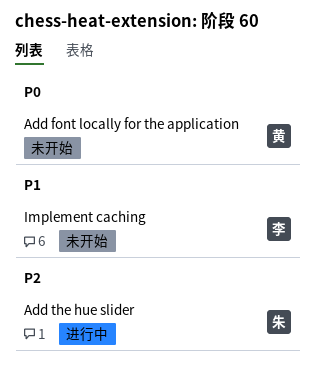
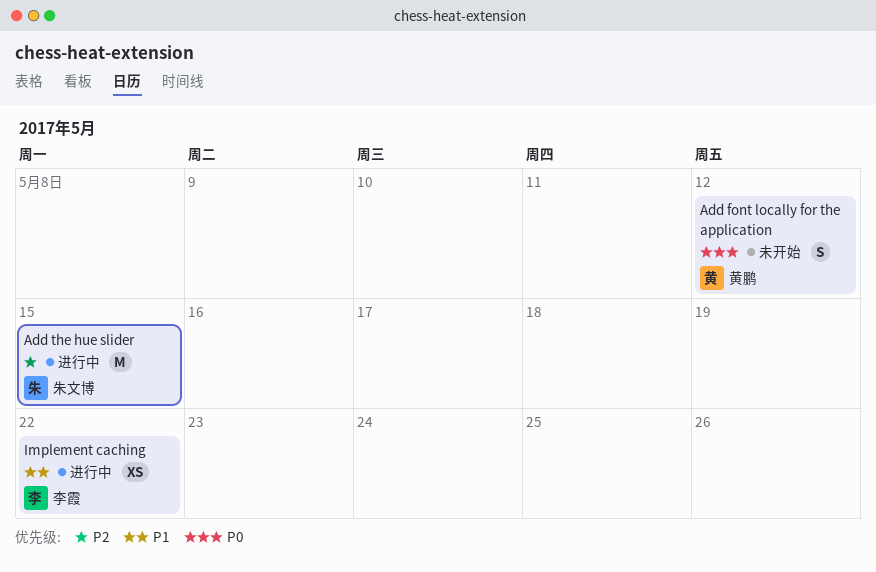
Implement caching, status: 未开始 -> 进行中

